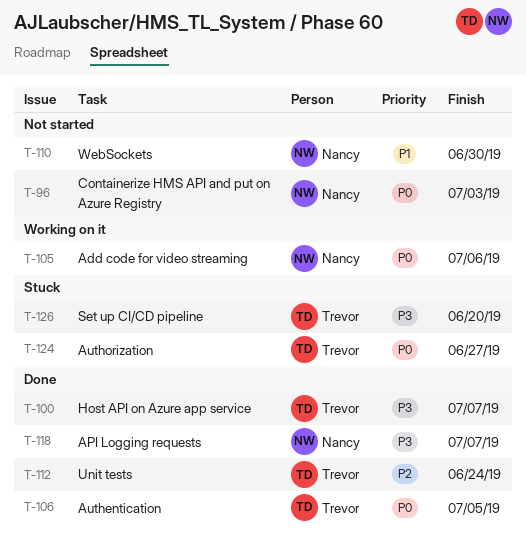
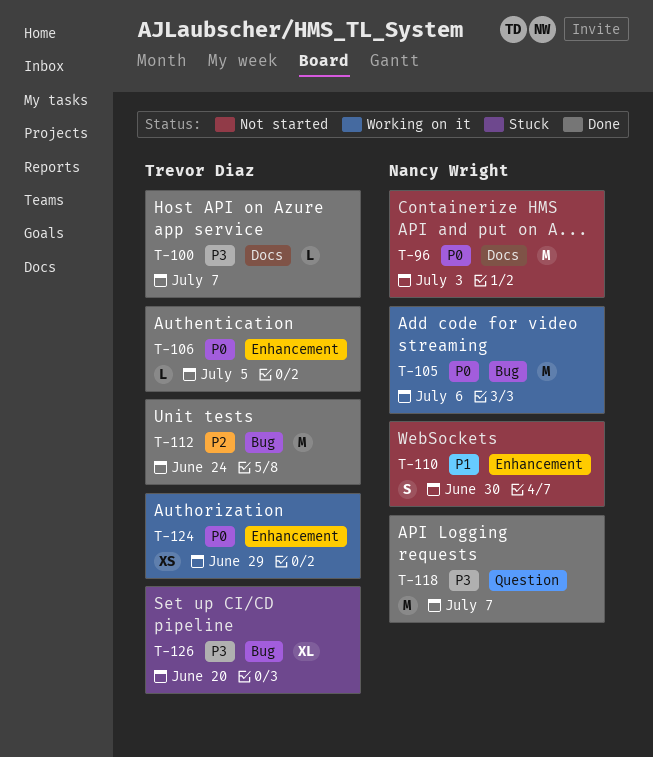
T-124, status: Stuck -> Working on it
T-124, due: Jun 27 -> Jun 29

